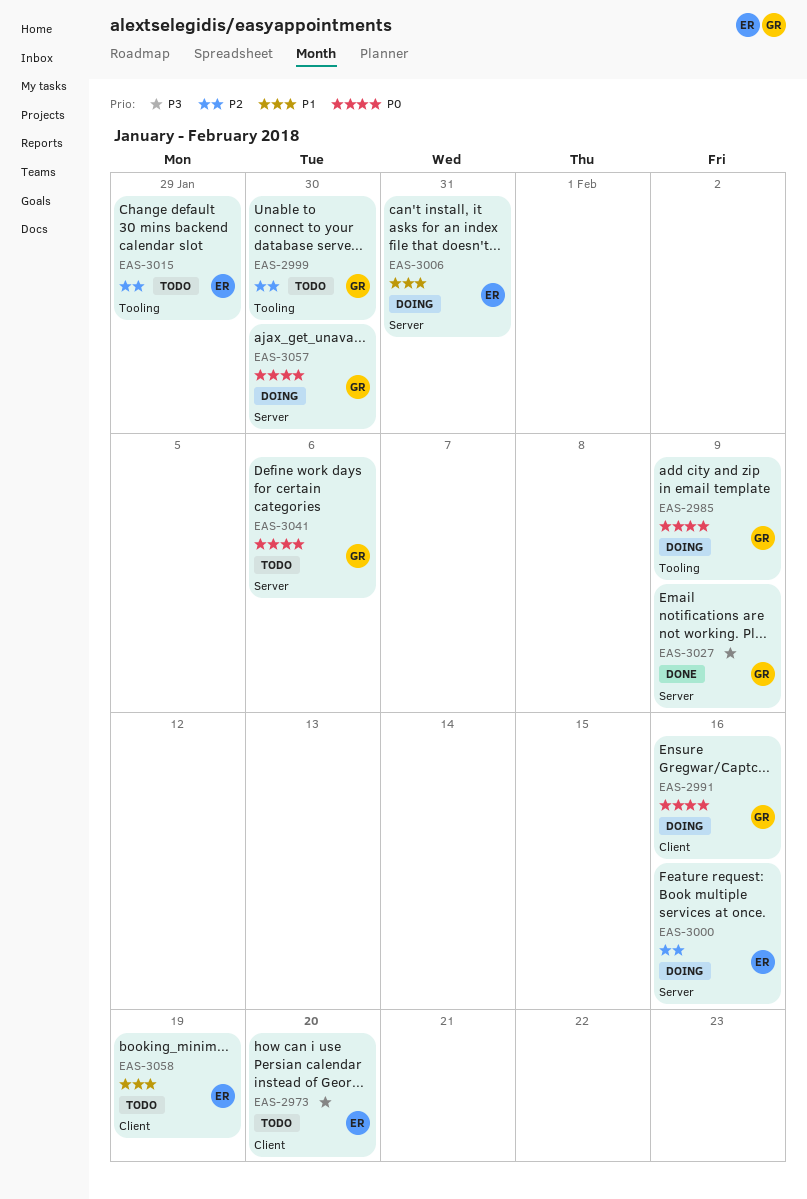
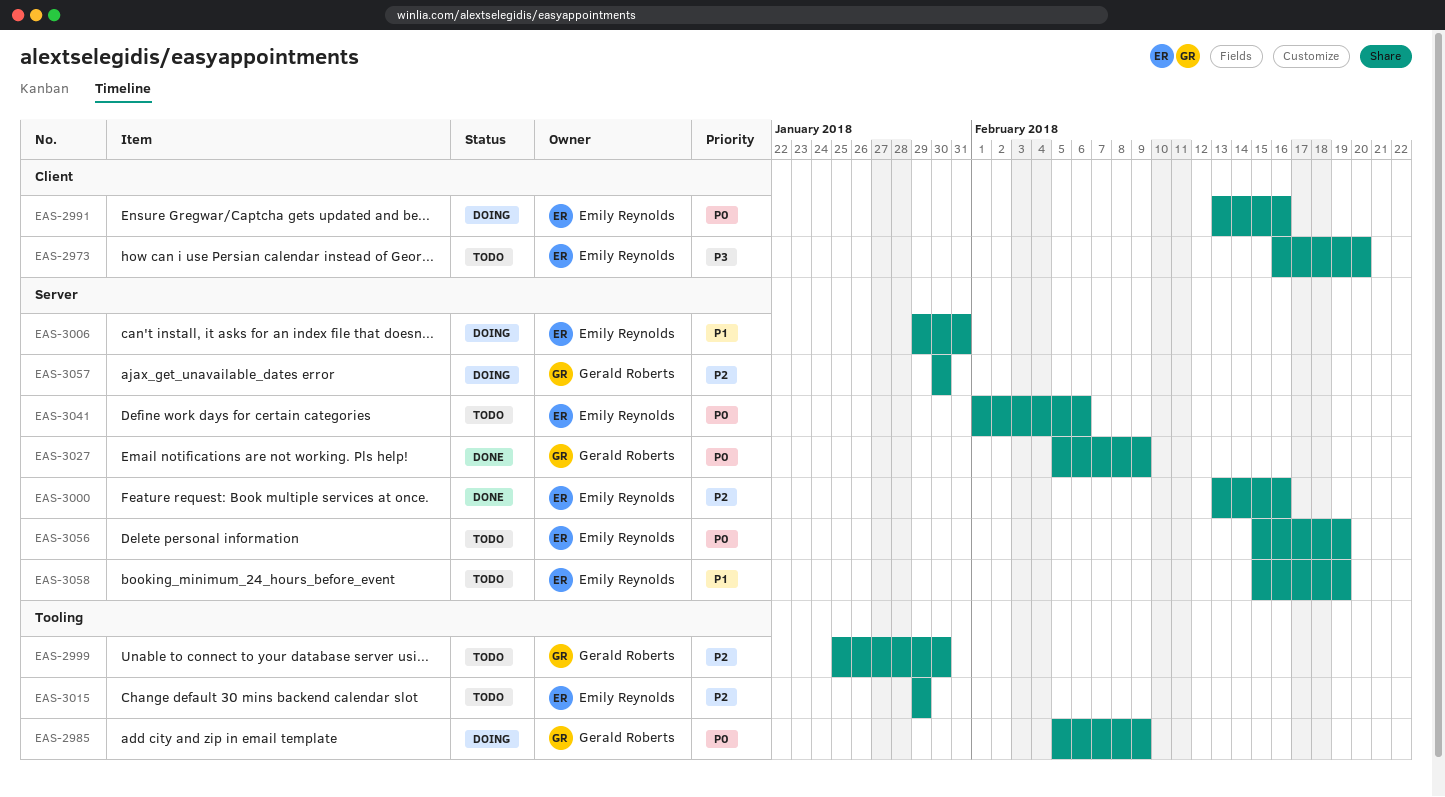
EAS-2991, owner: Gerald Roberts -> Emily Reynolds
EAS-3000, status: Doing -> Done
EAS-3027, priority: P3 -> P0
EAS-3041, owner: Gerald Roberts -> Emily Reynolds
EAS-3056: none -> present
EAS-3057, priority: P0 -> P2
EAS-3058, label: Client -> Server

